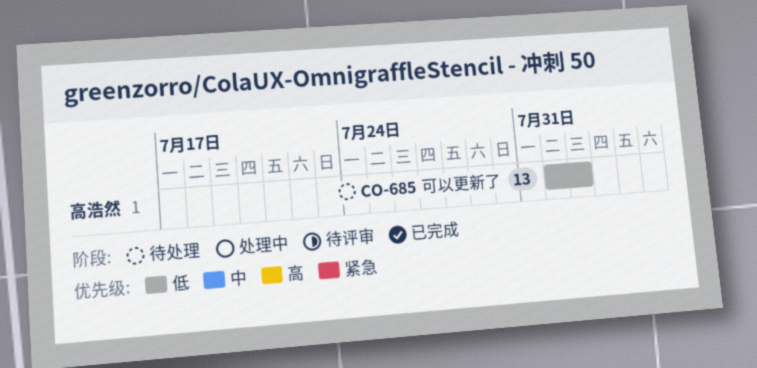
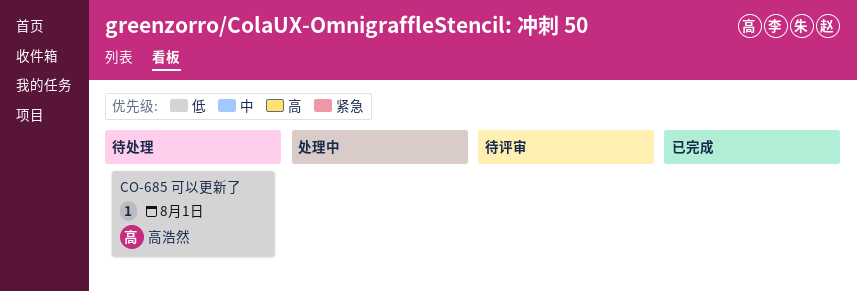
CO-685, estimate: 13 -> 1
CO-685, due: Aug 2 -> Aug 1

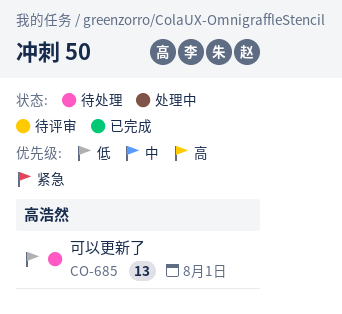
CO-685, estimate: 1 -> 13

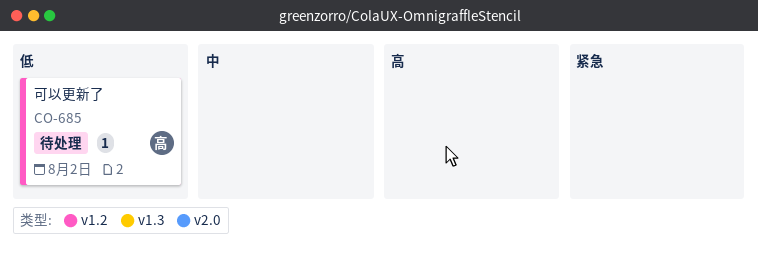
CO-685, estimate: 13 -> 1
CO-685, due: Aug 1 -> Aug 2

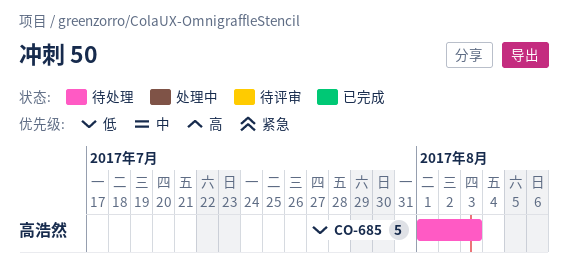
CO-685, estimate: 1 -> 5
CO-685, due: Aug 2 -> Aug 3

